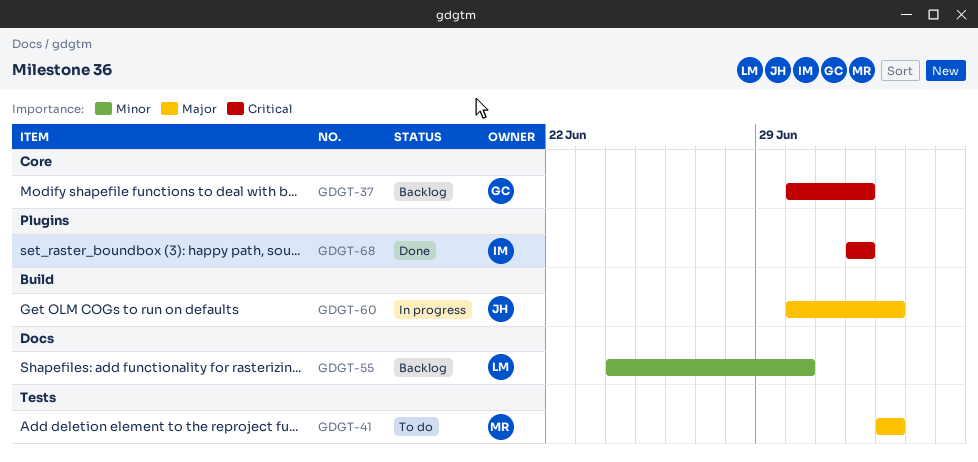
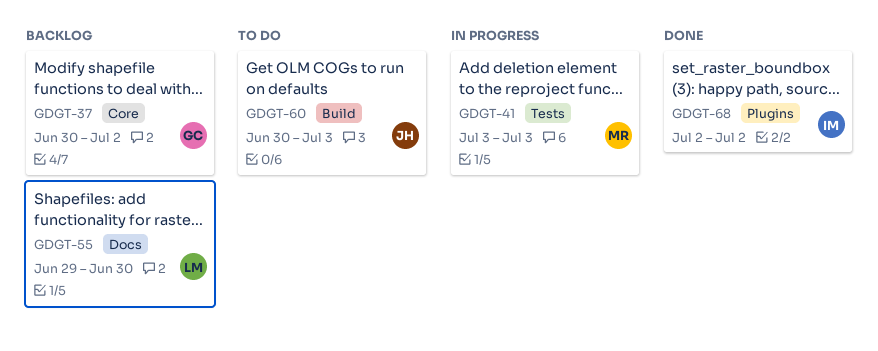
GDGT-41, status: To do -> In progress
GDGT-55, start: Jun 24 -> Jun 29
GDGT-60, status: In progress -> To do

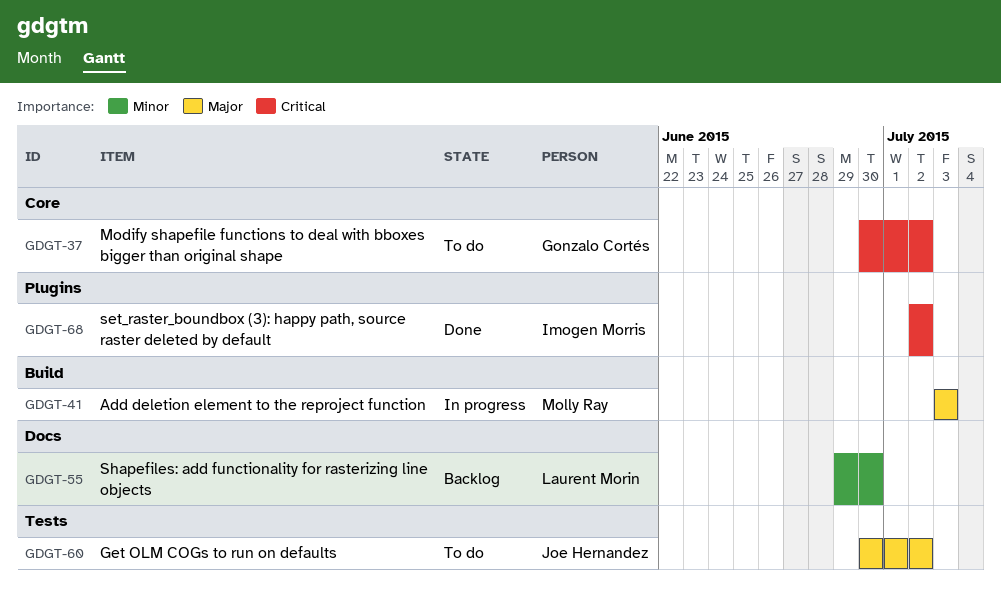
GDGT-37, status: Backlog -> To do
GDGT-41, label: Tests -> Build
GDGT-60, label: Build -> Tests
GDGT-60, due: Jul 3 -> Jul 2

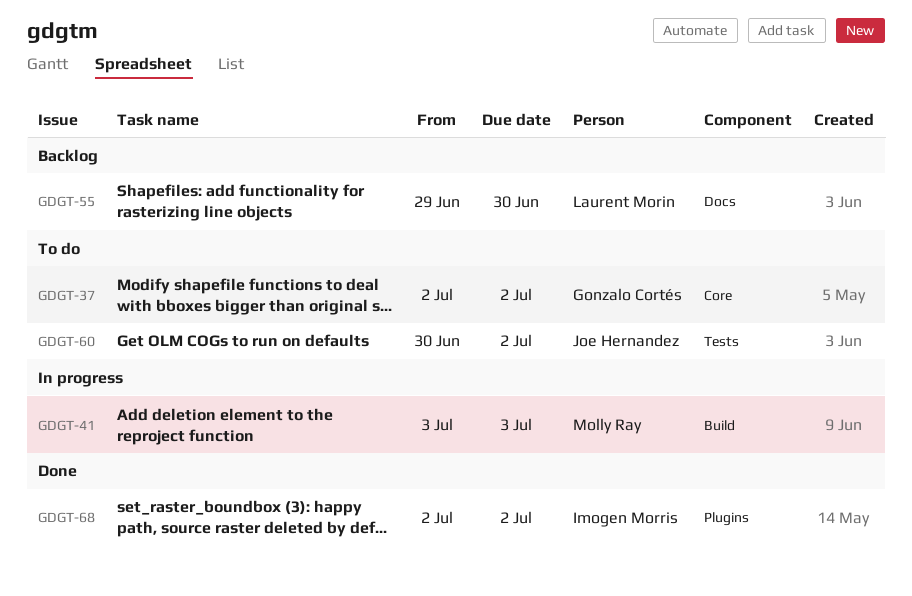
GDGT-37, start: Jun 30 -> Jul 2

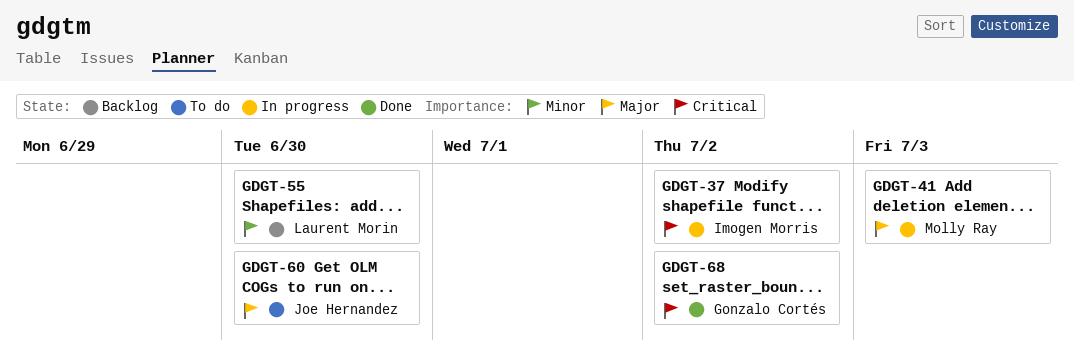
GDGT-37, status: To do -> In progress
GDGT-37, owner: Gonzalo Cortés -> Imogen Morris
GDGT-60, due: Jul 2 -> Jun 30
GDGT-68, owner: Imogen Morris -> Gonzalo Cortés

